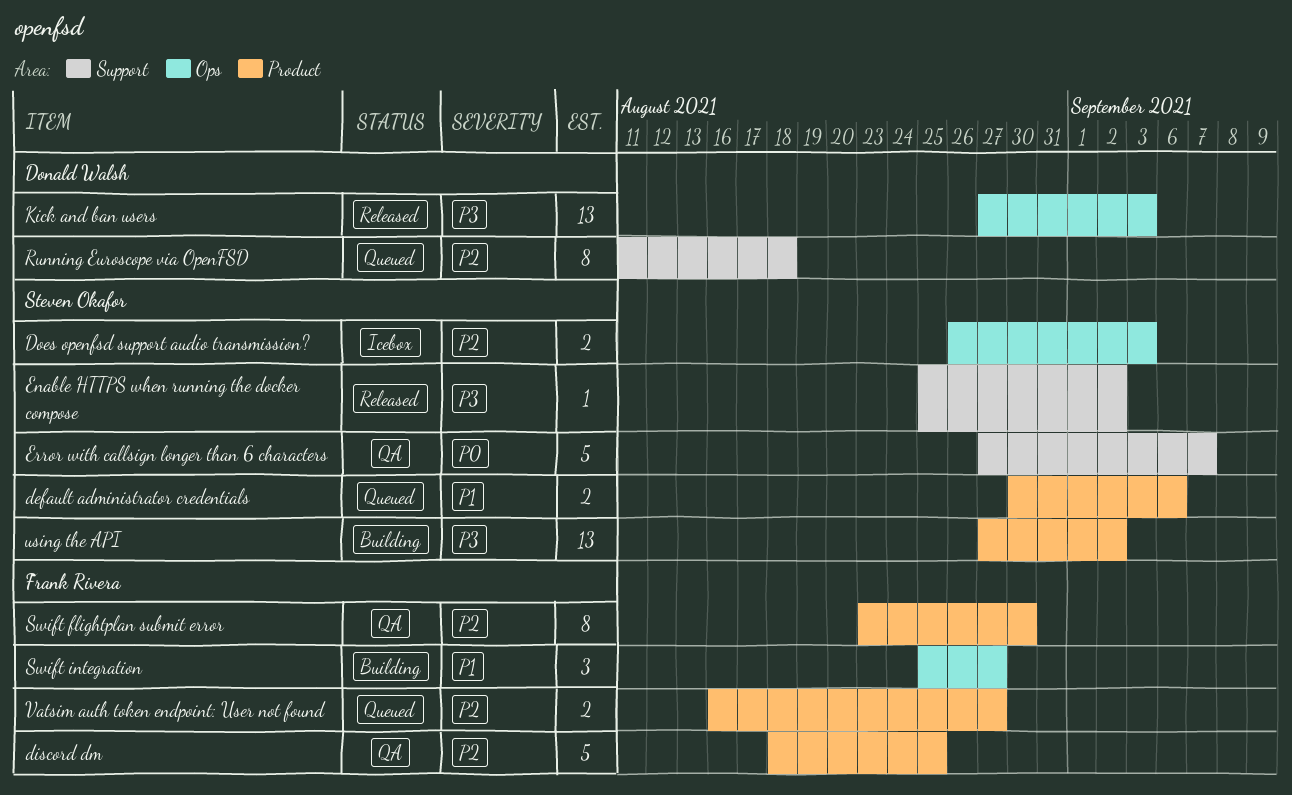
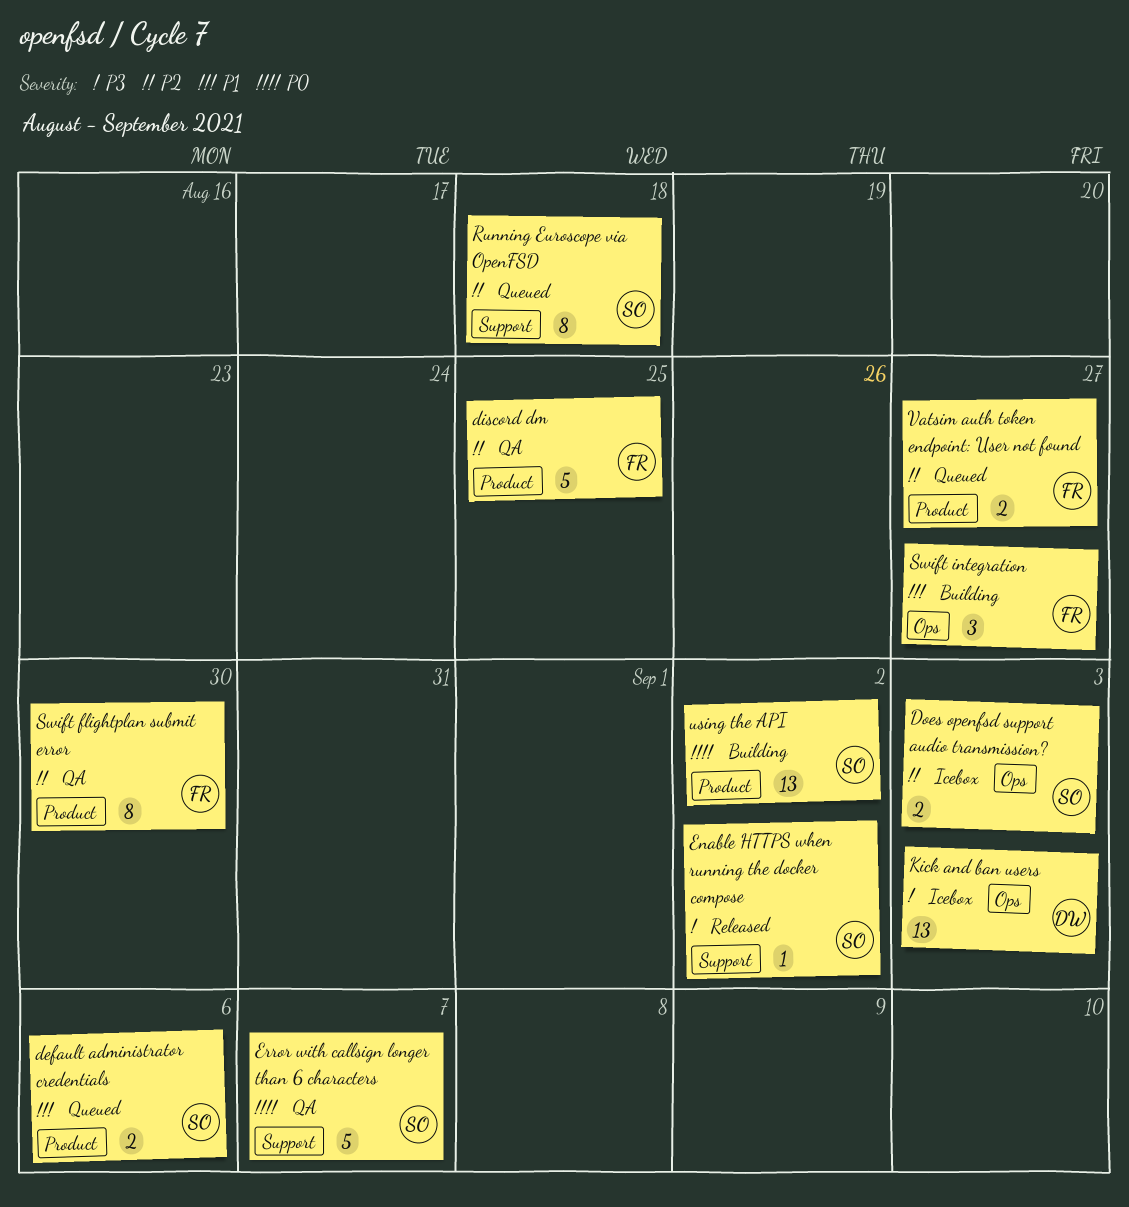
Kick and ban users, status: Released -> Icebox
Running Euroscope via OpenFSD, owner: Donald Walsh -> Steven Okafor
using the API, priority: P3 -> P0

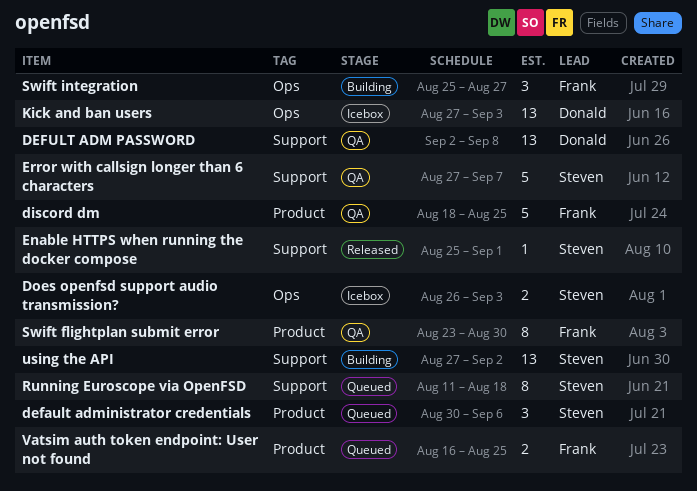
default administrator credentials, estimate: 2 -> 3
DEFULT ADM PASSWORD: none -> present
Enable HTTPS when running the docker compose, due: Sep 2 -> Sep 1
using the API, label: Product -> Support
Vatsim auth token endpoint: User not found, due: Aug 27 -> Aug 25

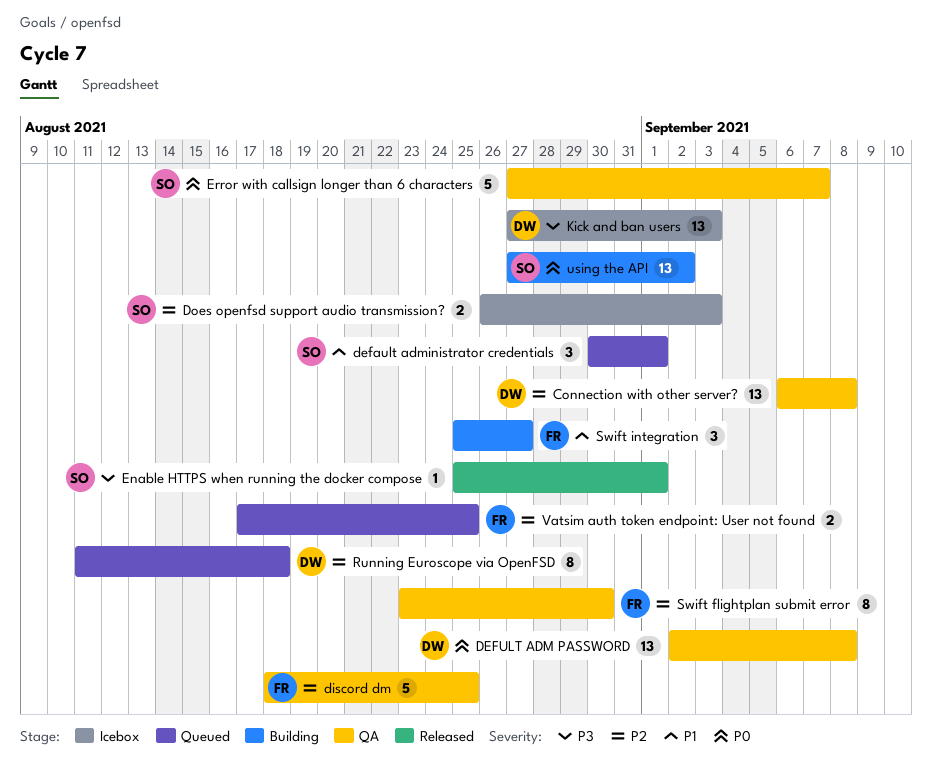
Connection with other server?: none -> present
default administrator credentials, due: Sep 6 -> Sep 1
Running Euroscope via OpenFSD, owner: Steven -> Donald
Vatsim auth token endpoint: User not found, start: Aug 16 -> Aug 17

